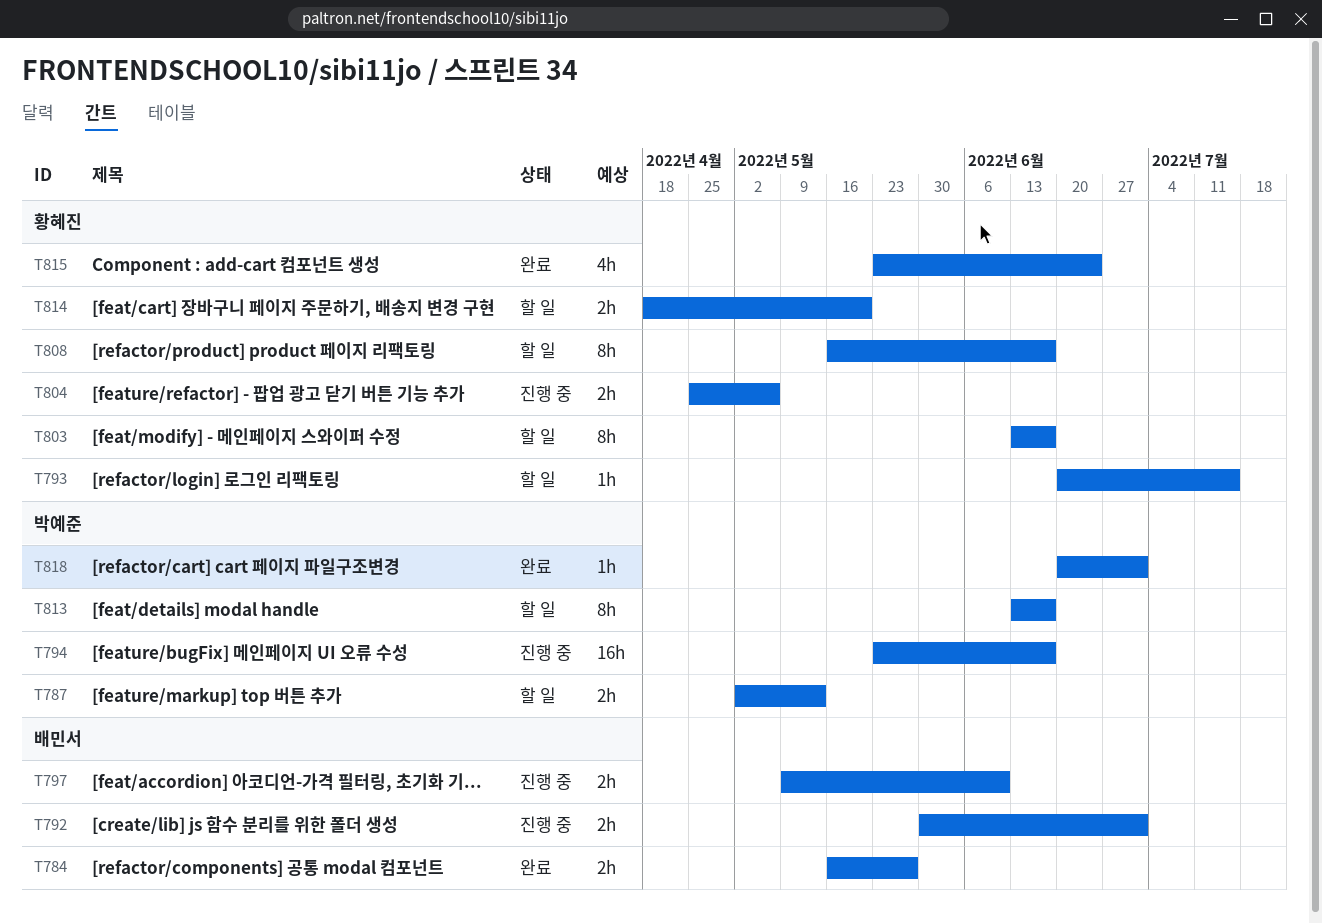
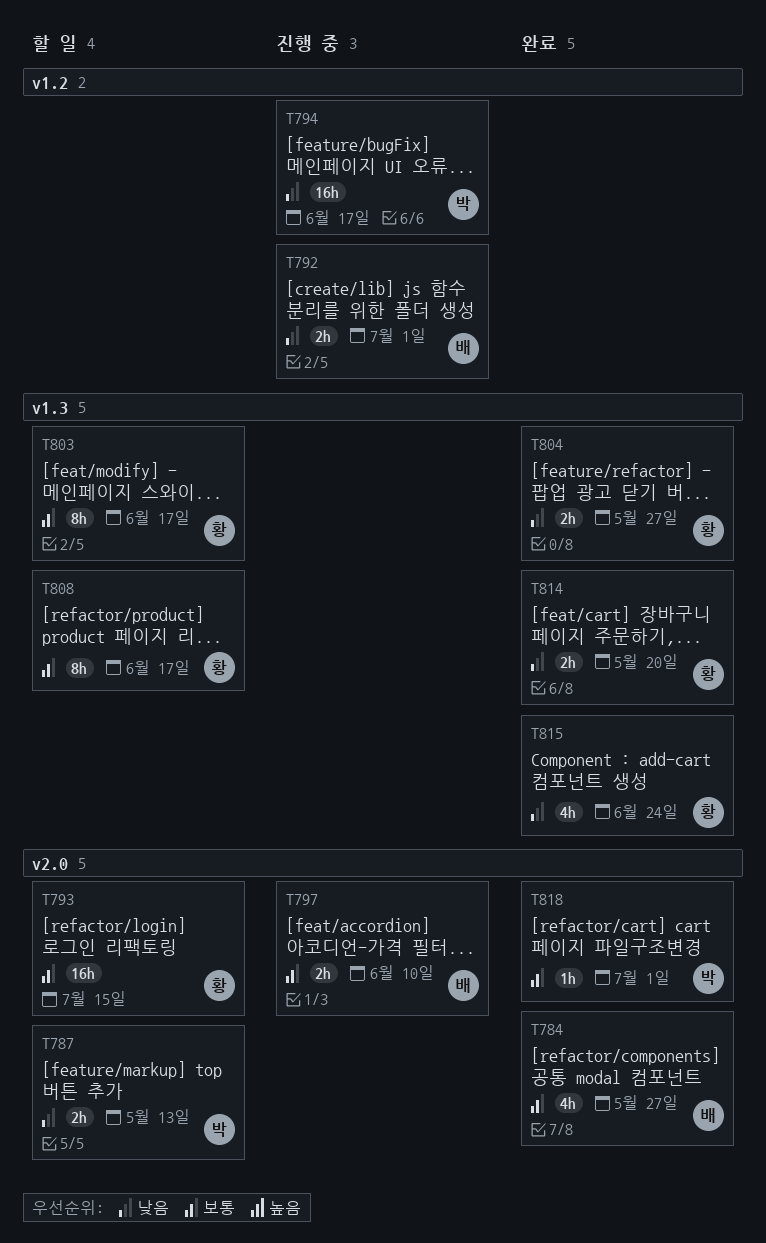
T784, estimate: 2h -> 4h
T793, estimate: 1h -> 16h
T804, status: 진행 중 -> 완료
T804, due: May 6 -> May 27
T813: present -> none
T814, status: 할 일 -> 완료

